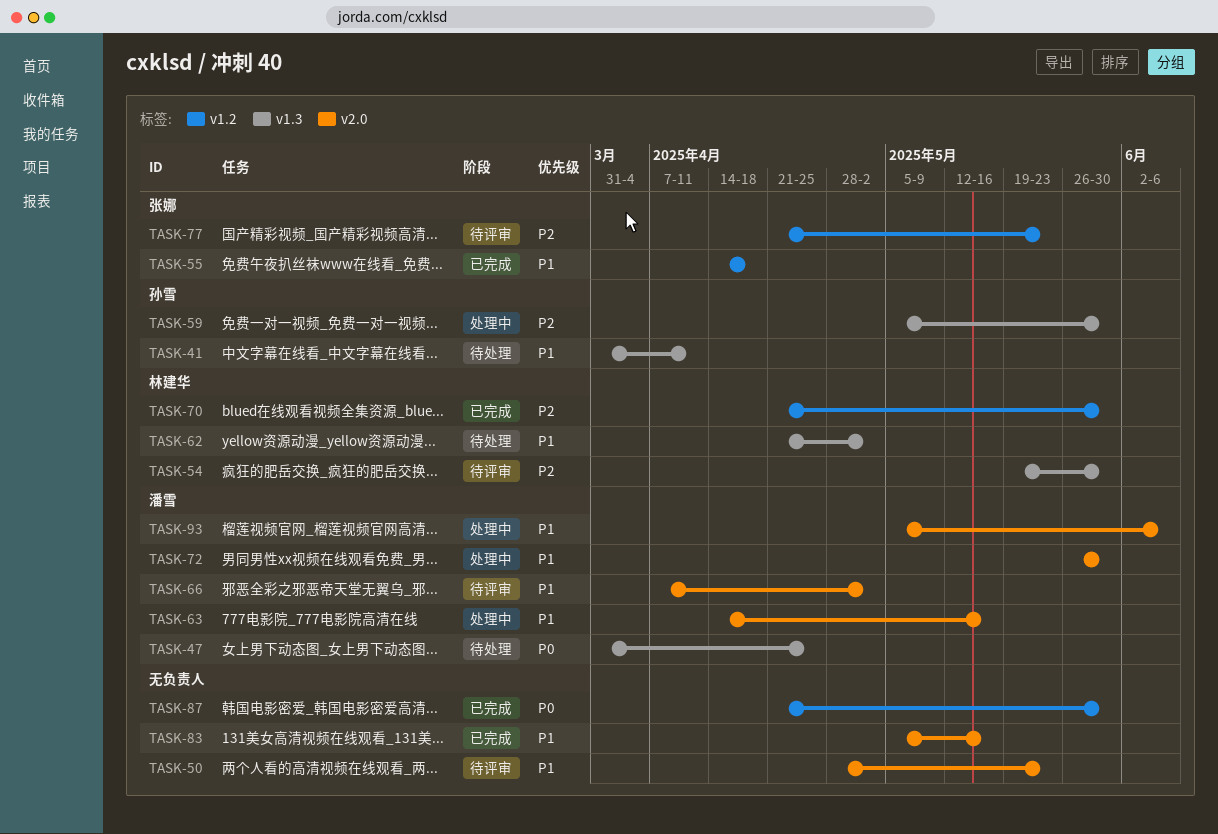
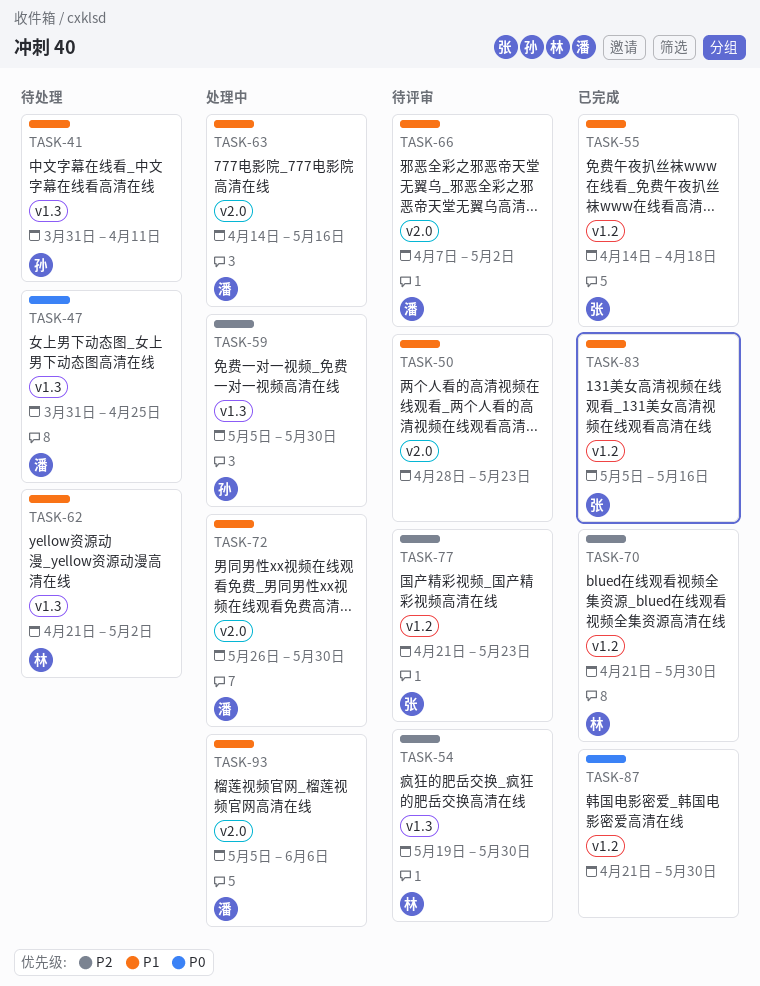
TASK-83, owner: none -> 张娜
TASK-83, label: v2.0 -> v1.2

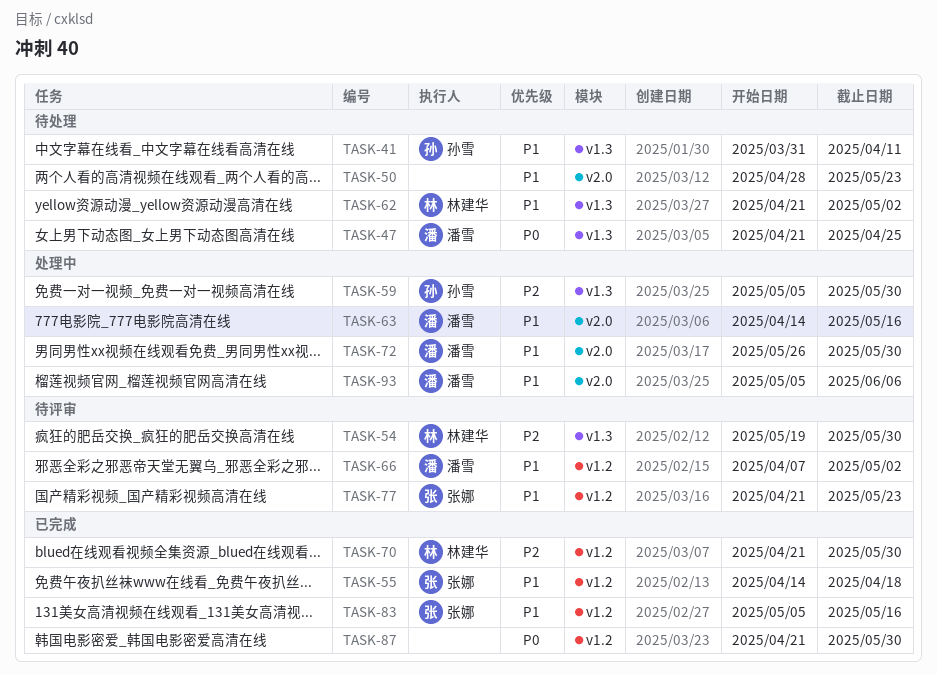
TASK-47, start: Mar 31 -> Apr 21
TASK-50, status: 待评审 -> 待处理
TASK-66, label: v2.0 -> v1.2
TASK-77, priority: P2 -> P1

